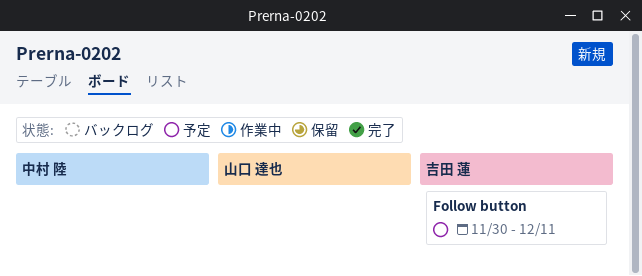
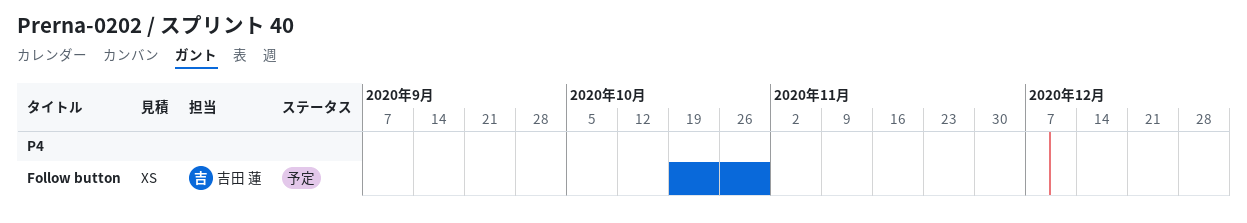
Follow button, start: Nov 30 -> Oct 19
Follow button, due: Dec 11 -> Oct 30

